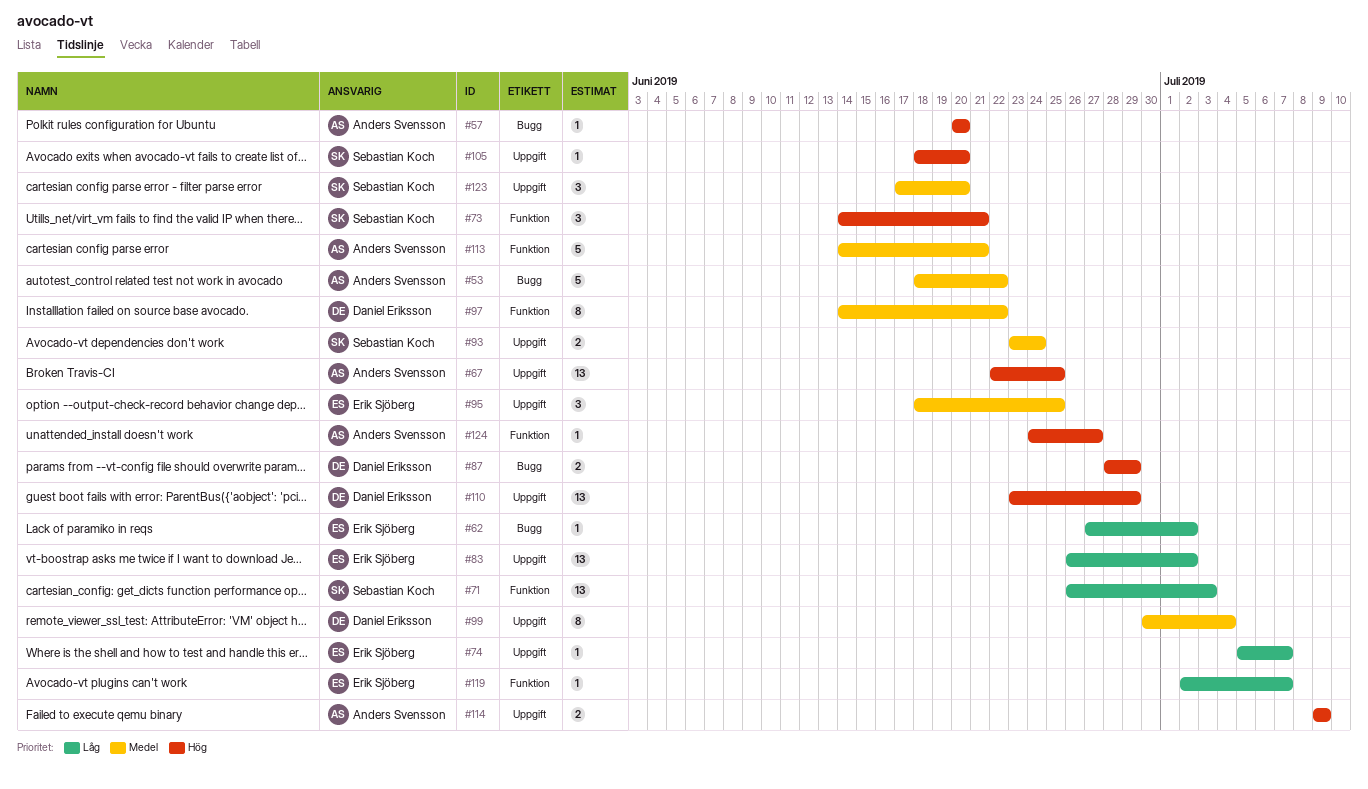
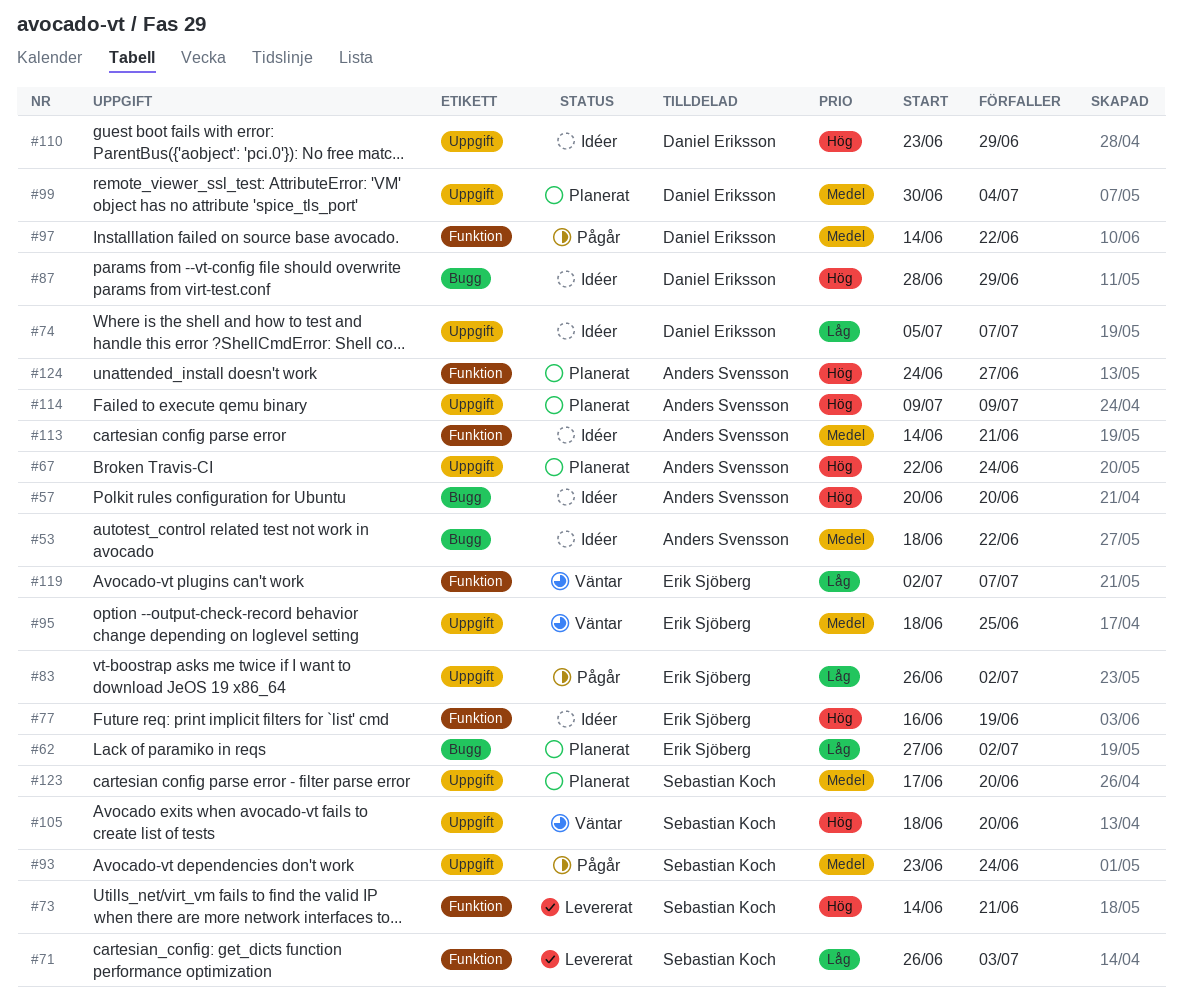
#67, due: Jun 25 -> Jun 24
#74, owner: Erik Sjöberg -> Daniel Eriksson
#77: none -> present

